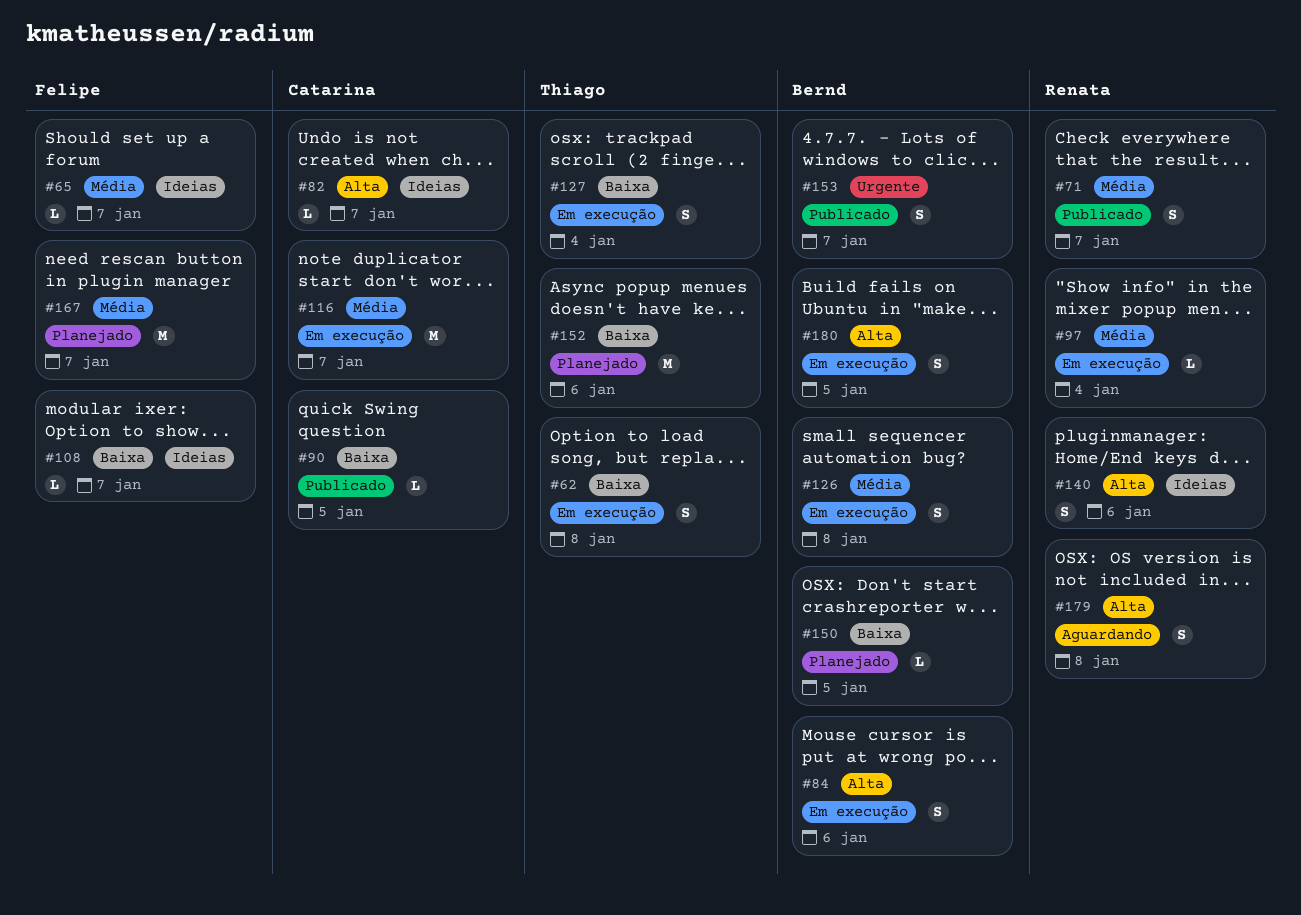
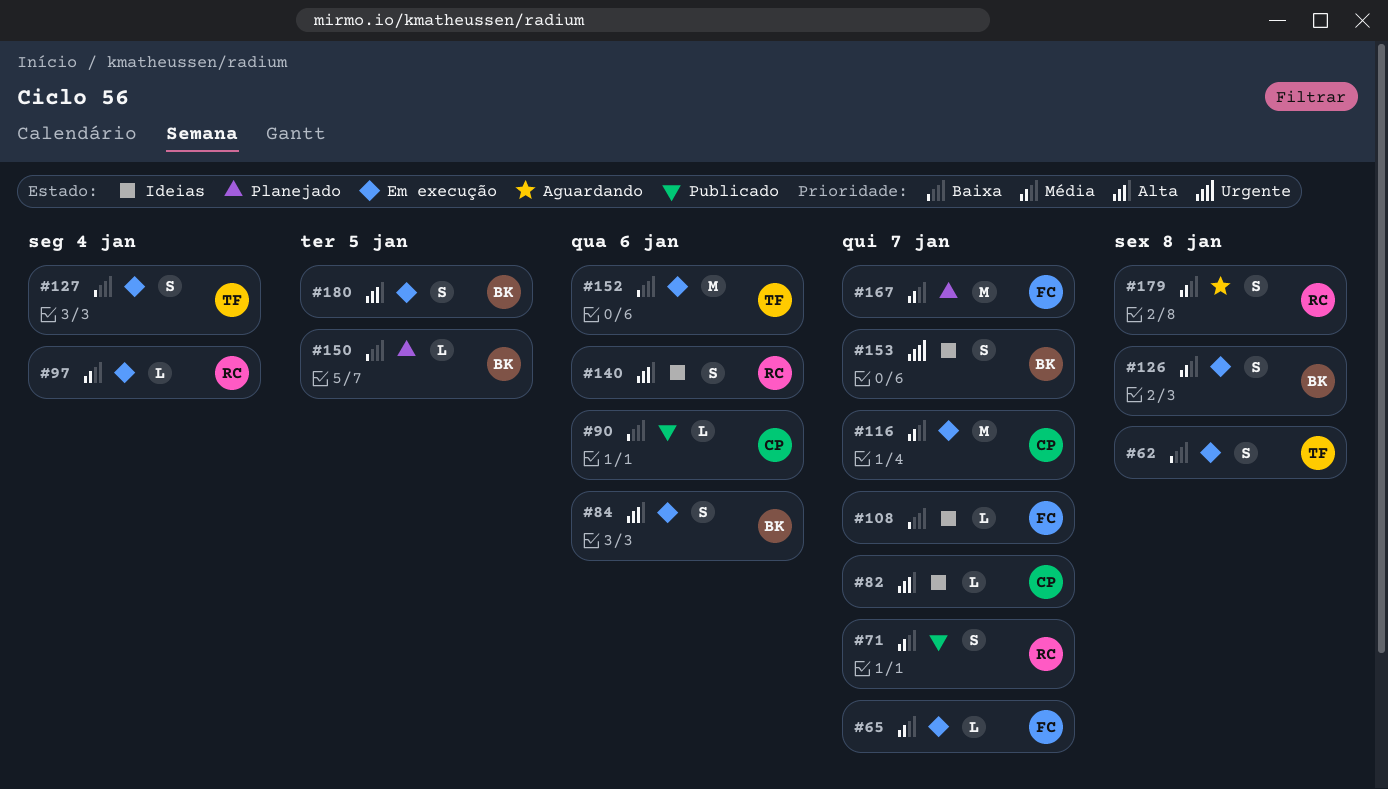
#65, status: Ideias -> Em execução
#90, due: Jan 5 -> Jan 6
#152, status: Planejado -> Em execução
#153, status: Publicado -> Ideias
#179, priority: Alta -> Média

